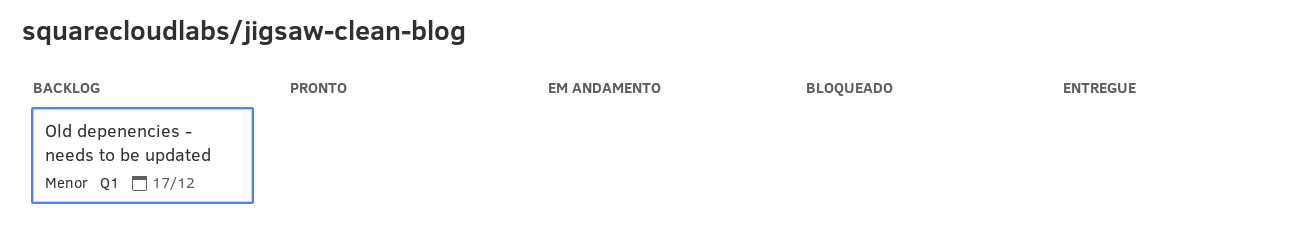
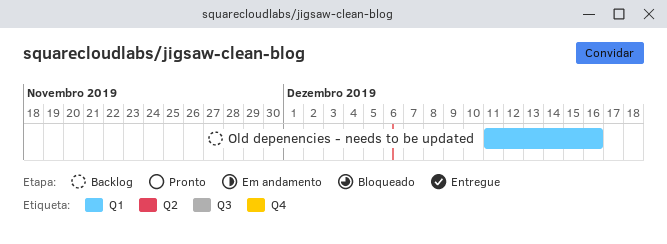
Old depenencies - needs to be updated, due: Dec 17 -> Dec 16

